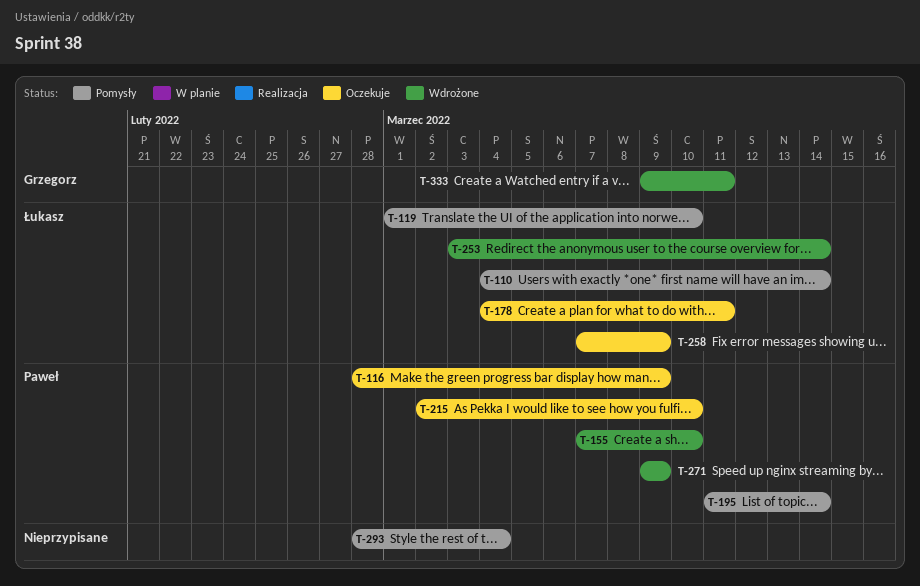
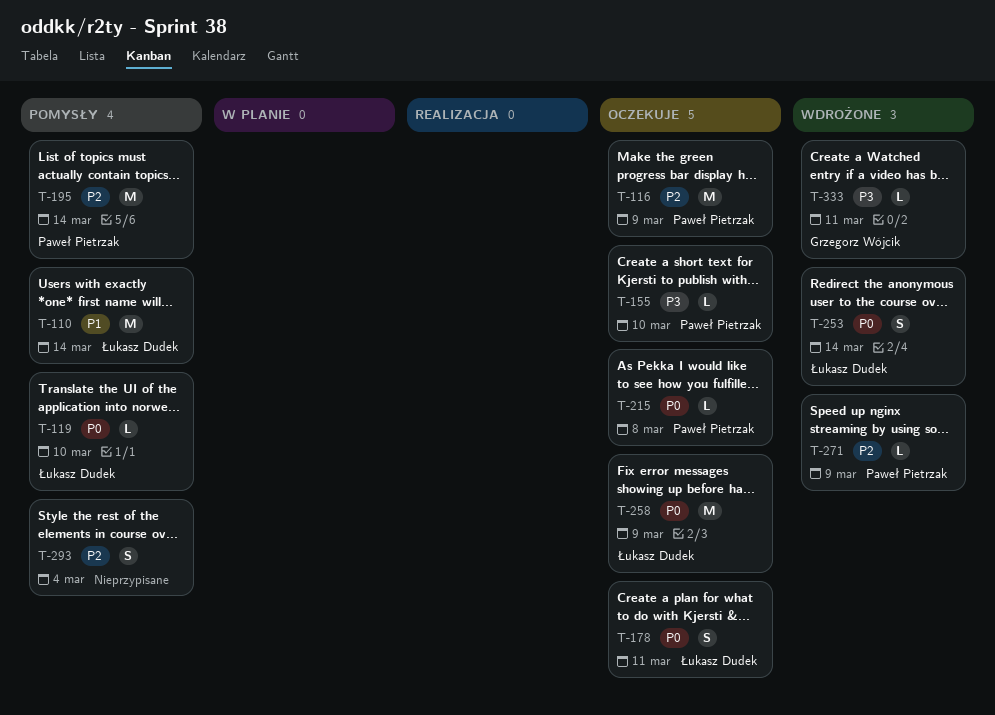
T-155, status: Wdrożone -> Oczekuje
T-215, due: Mar 10 -> Mar 8

